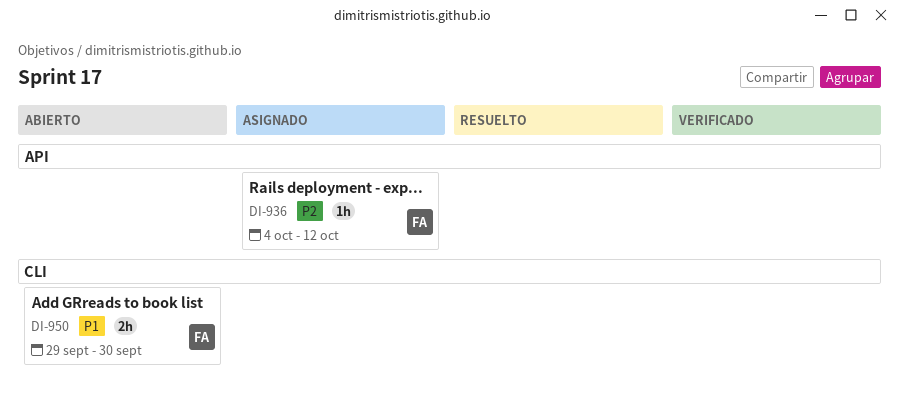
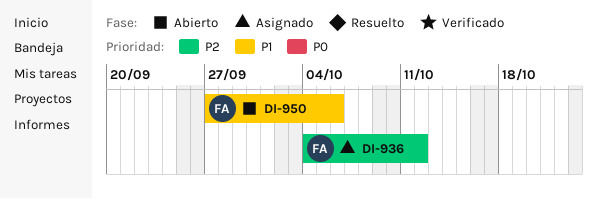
DI-950, start: Sep 29 -> Sep 27
DI-950, due: Sep 30 -> Oct 6

